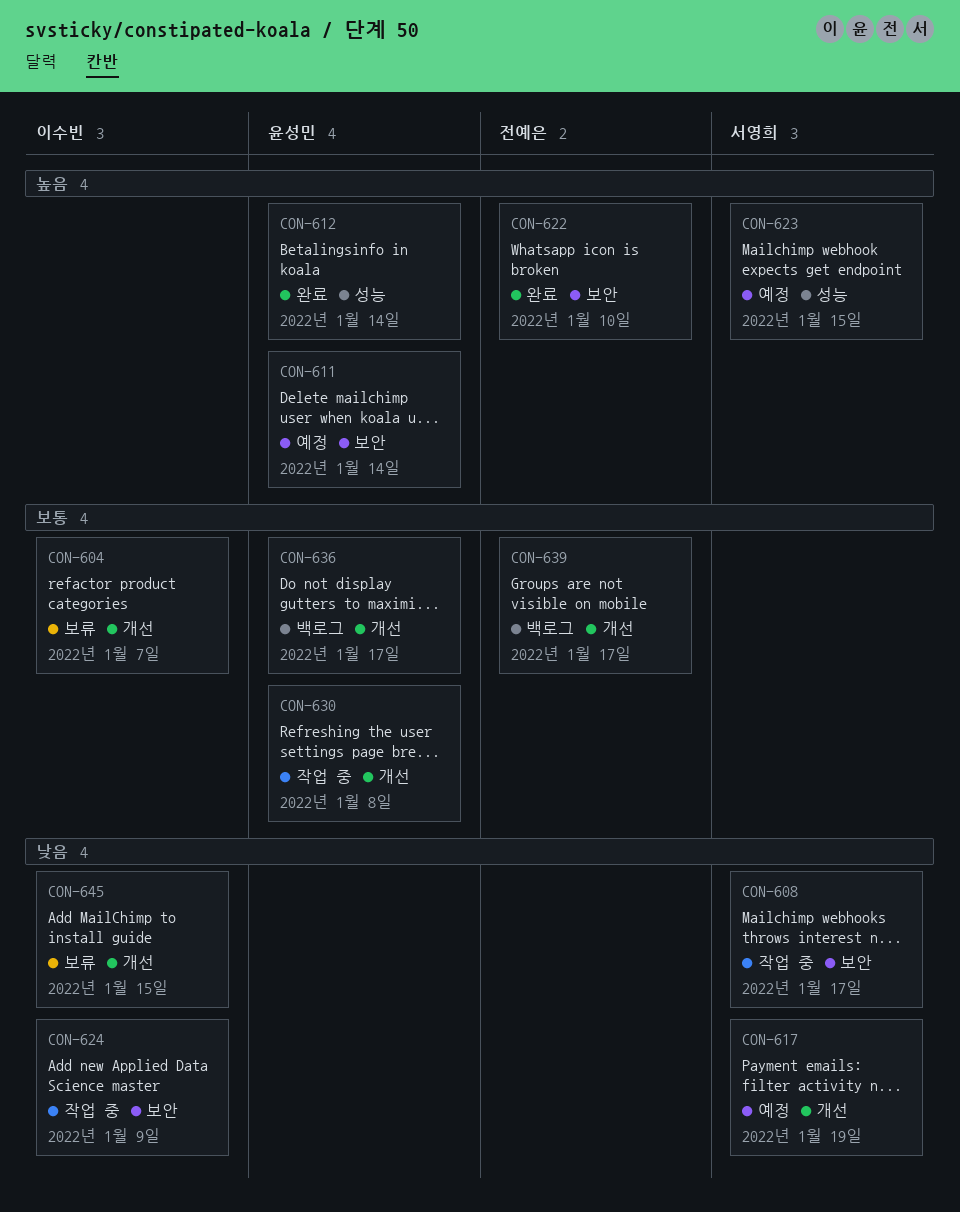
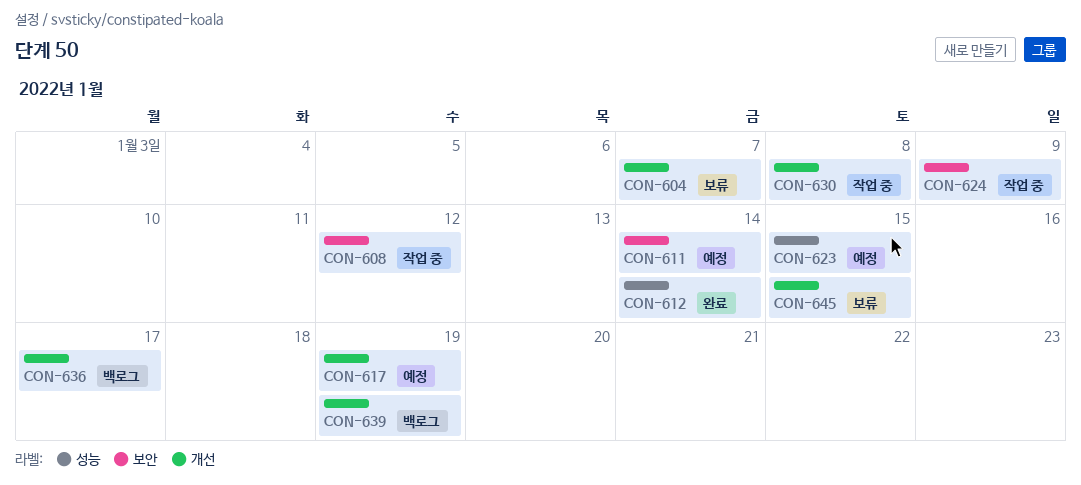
CON-608, due: Jan 17 -> Jan 12
CON-622: present -> none
CON-639, due: Jan 17 -> Jan 19

